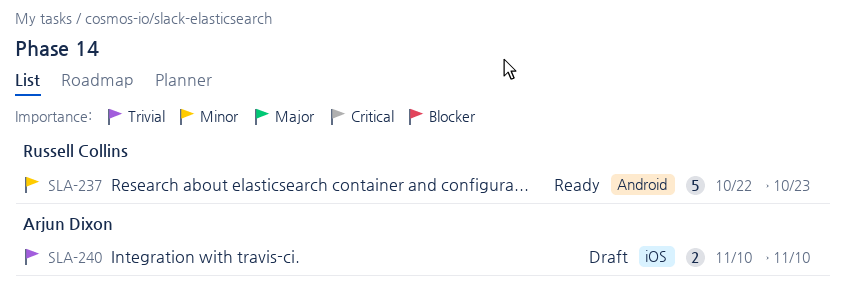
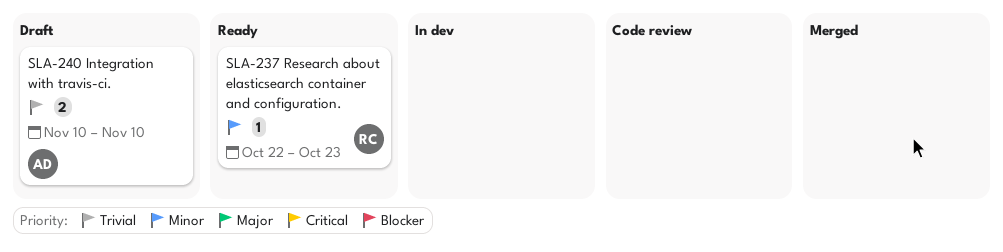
SLA-237, estimate: 5 -> 1

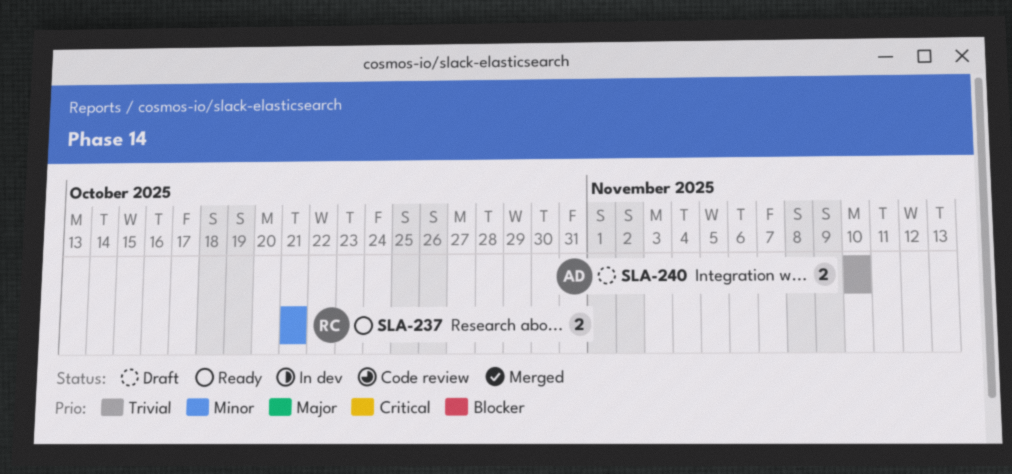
SLA-237, estimate: 1 -> 2
SLA-237, start: Oct 22 -> Oct 21
SLA-237, due: Oct 23 -> Oct 21

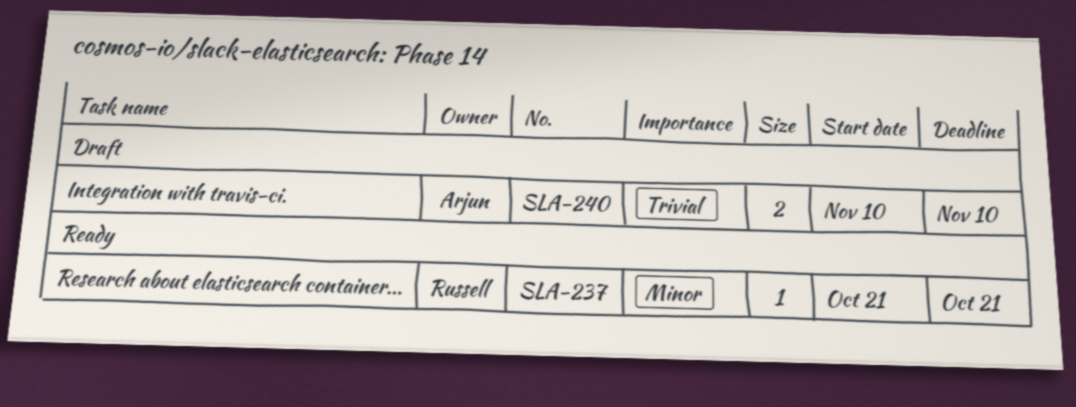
SLA-237, estimate: 2 -> 1

